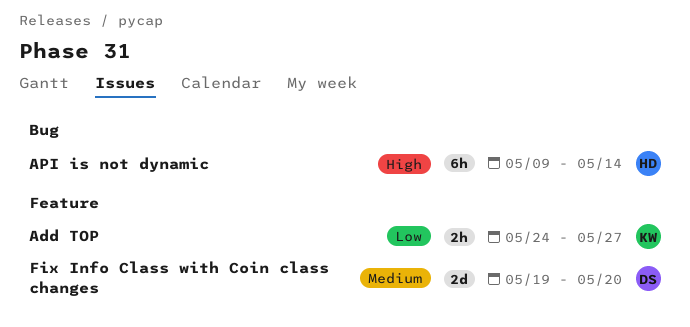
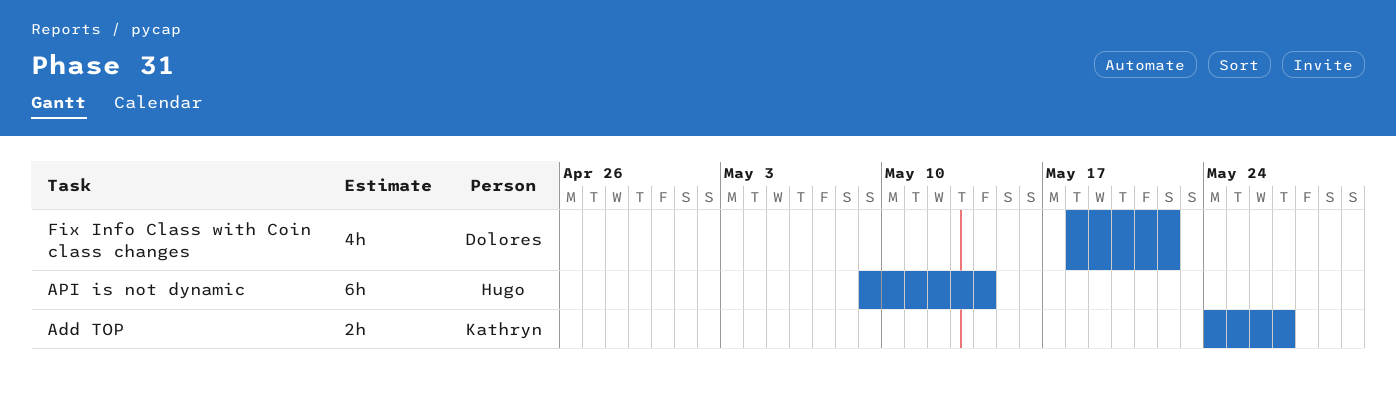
Fix Info Class with Coin class changes, estimate: 2d -> 4h
Fix Info Class with Coin class changes, start: May 19 -> May 18
Fix Info Class with Coin class changes, due: May 20 -> May 22

